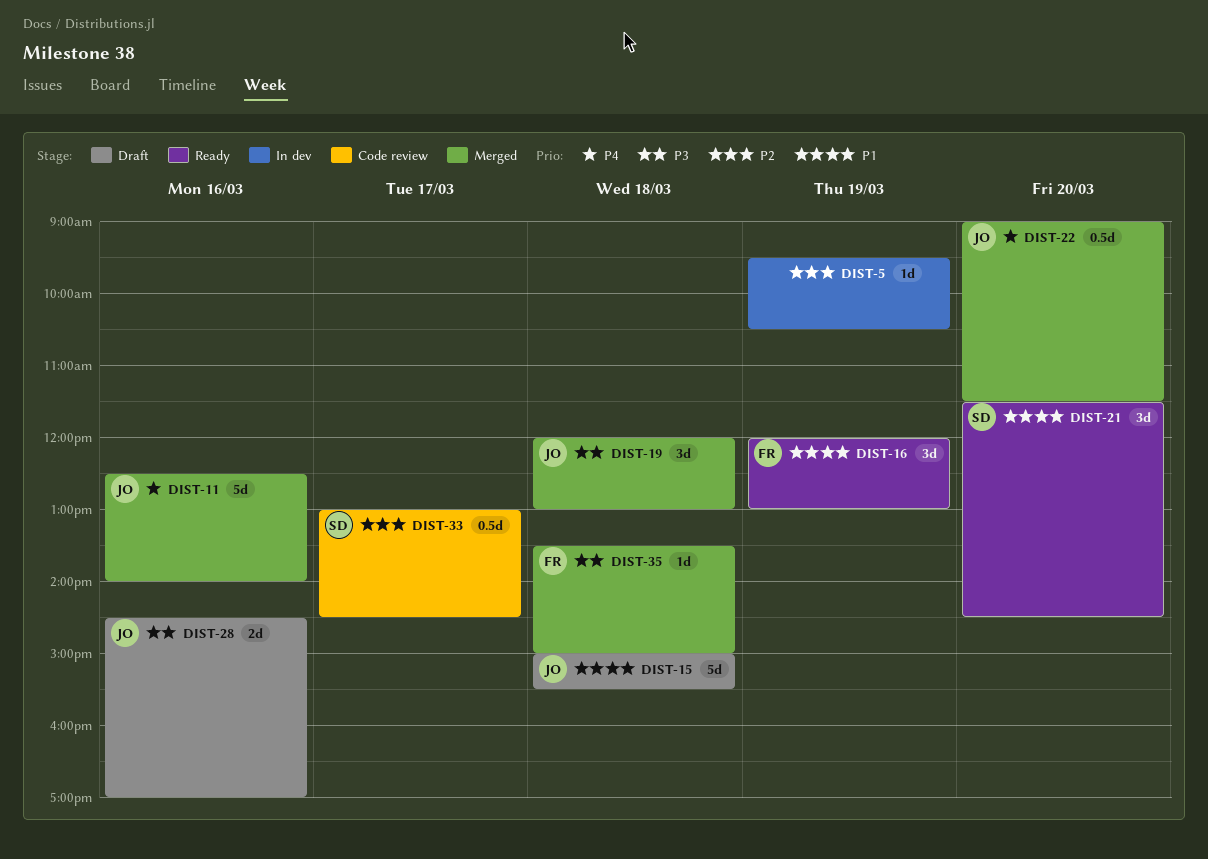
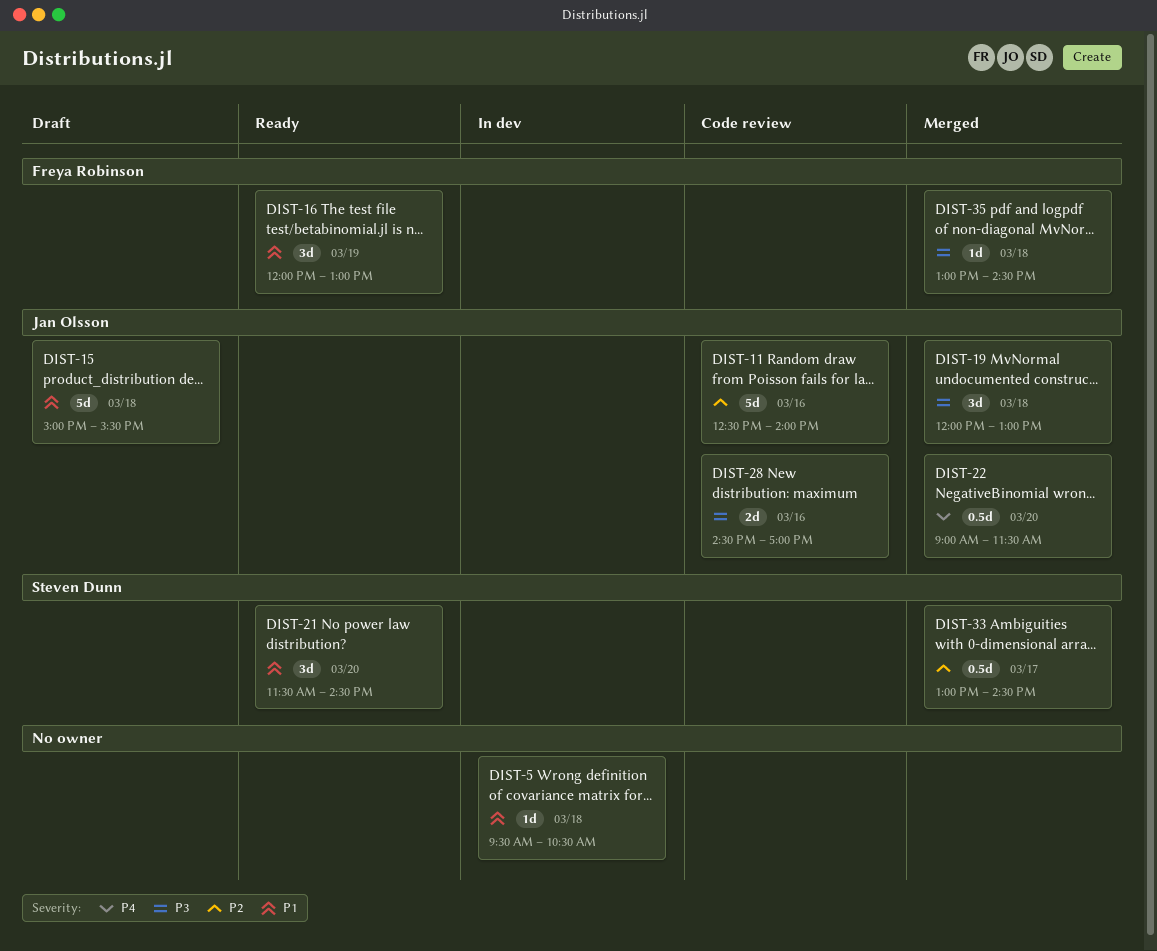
DIST-5, priority: P2 -> P1
DIST-5, day: Mar 19 -> Mar 18
DIST-11, status: Merged -> Code review
DIST-11, priority: P4 -> P2
DIST-28, status: Draft -> Code review
DIST-33, status: Code review -> Merged
DIST-35, begins: 13:30 -> 13:00
DIST-35, ends: 15:00 -> 14:30

